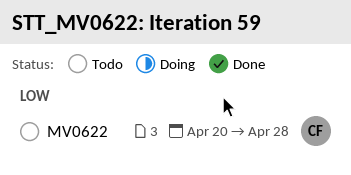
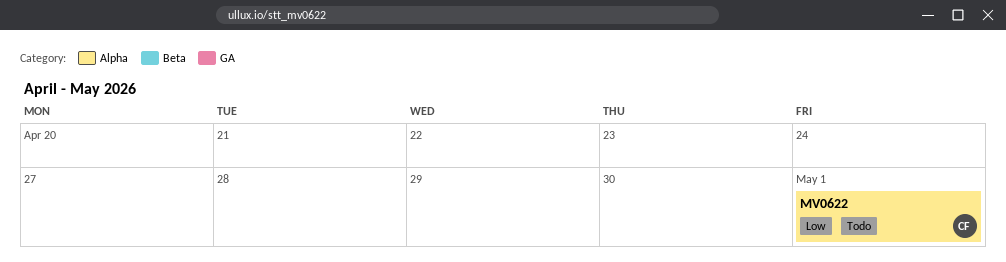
MV0622, due: Apr 28 -> May 1

